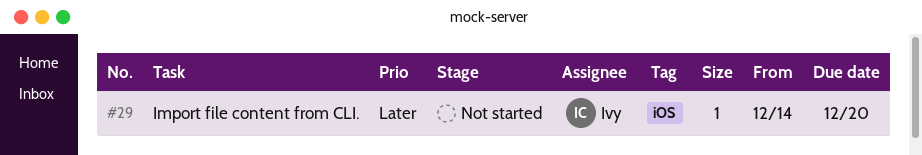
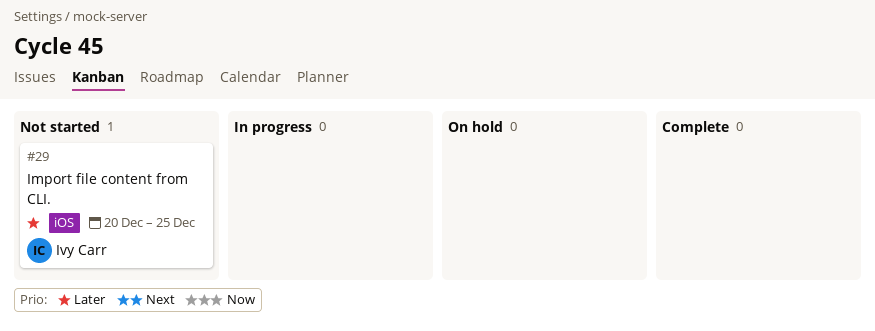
#29, start: Dec 14 -> Dec 20
#29, due: Dec 20 -> Dec 25

